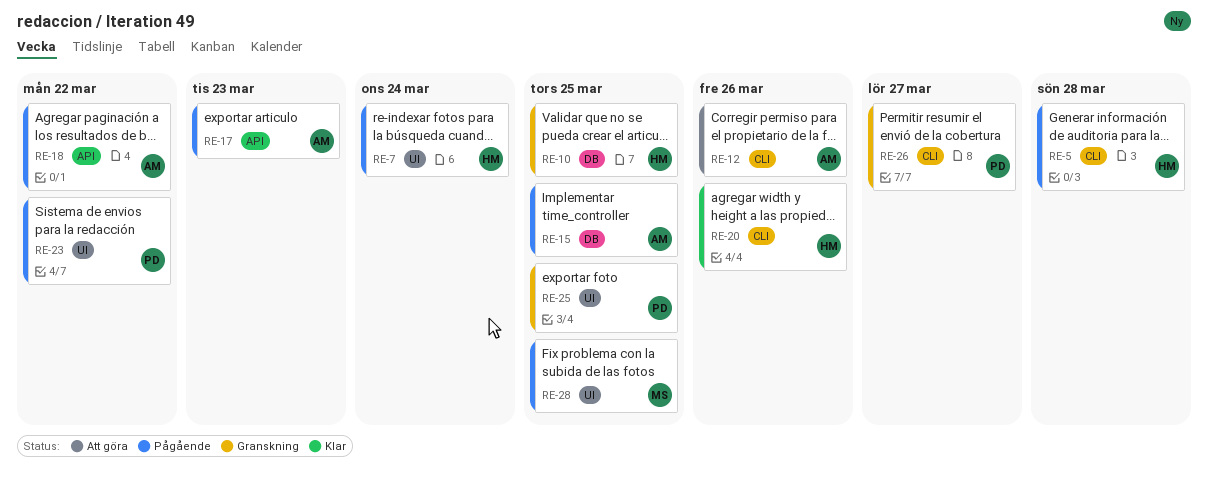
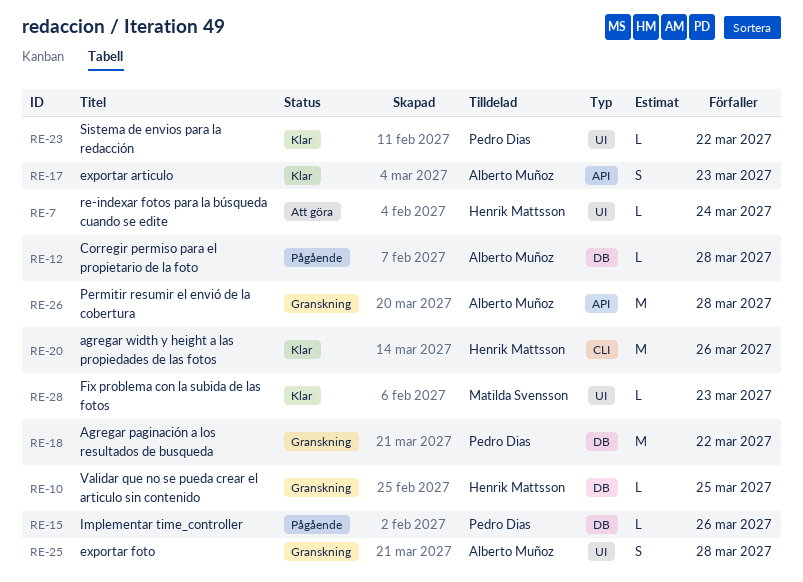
RE-5: present -> none
RE-7, status: Pågående -> Att göra
RE-12, status: Att göra -> Pågående
RE-12, label: CLI -> DB
RE-12, due: Mar 26 -> Mar 28
RE-15, owner: Alberto Muñoz -> Pedro Dias
RE-15, due: Mar 25 -> Mar 26
RE-17, status: Pågående -> Klar
RE-18, status: Pågående -> Granskning
RE-18, owner: Alberto Muñoz -> Pedro Dias
RE-18, label: API -> DB
RE-23, status: Pågående -> Klar
RE-25, owner: Pedro Dias -> Alberto Muñoz
RE-25, due: Mar 25 -> Mar 28
RE-26, owner: Pedro Dias -> Alberto Muñoz
RE-26, label: CLI -> API
RE-26, due: Mar 27 -> Mar 28
RE-28, status: Pågående -> Klar
RE-28, due: Mar 25 -> Mar 23

